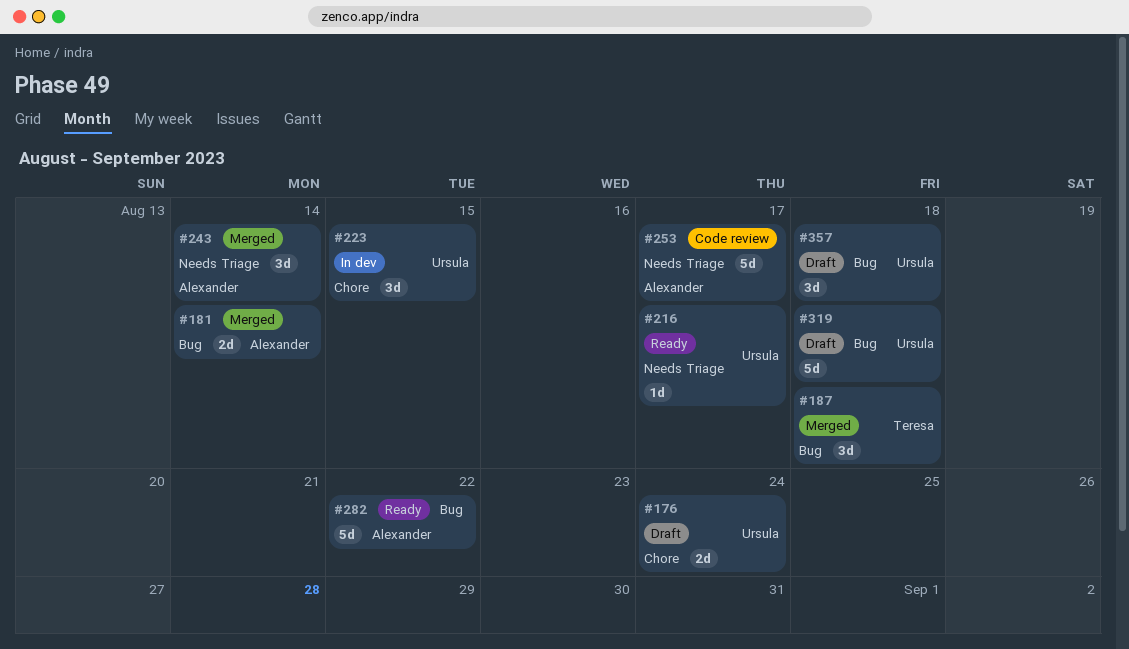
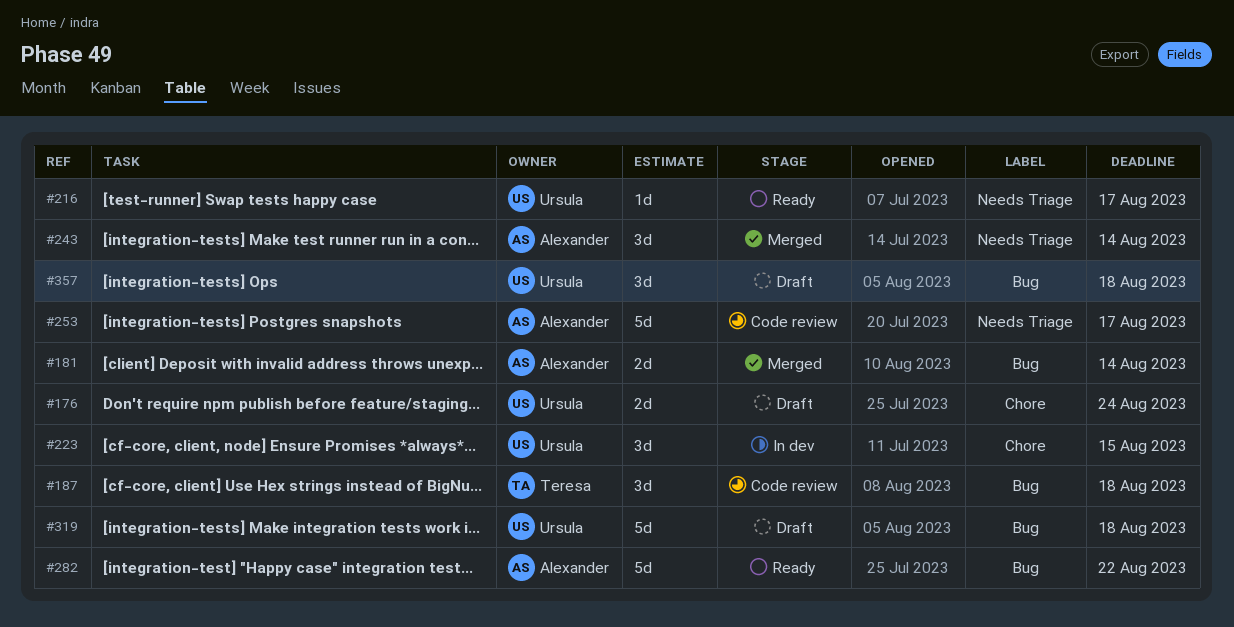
#187, status: Merged -> Code review

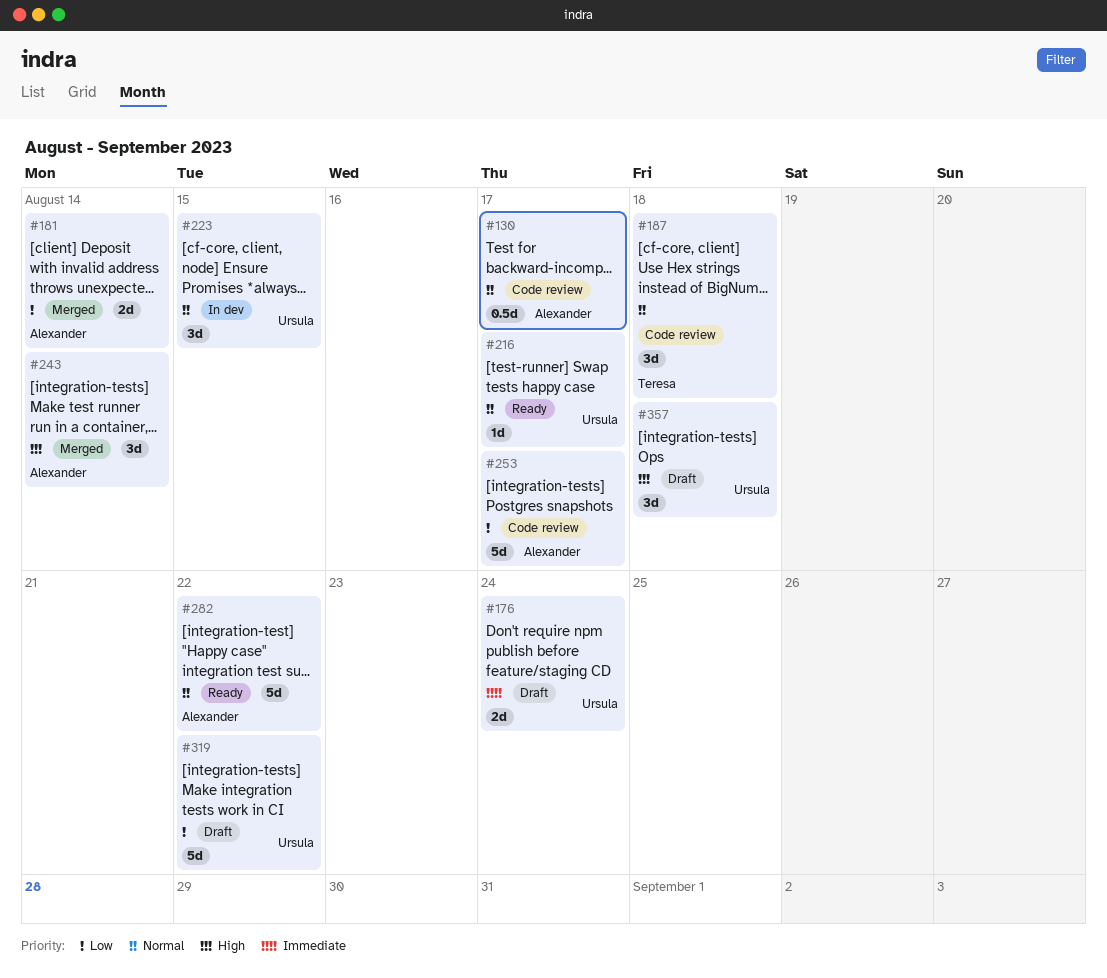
#130: none -> present
#319, due: Aug 18 -> Aug 22

